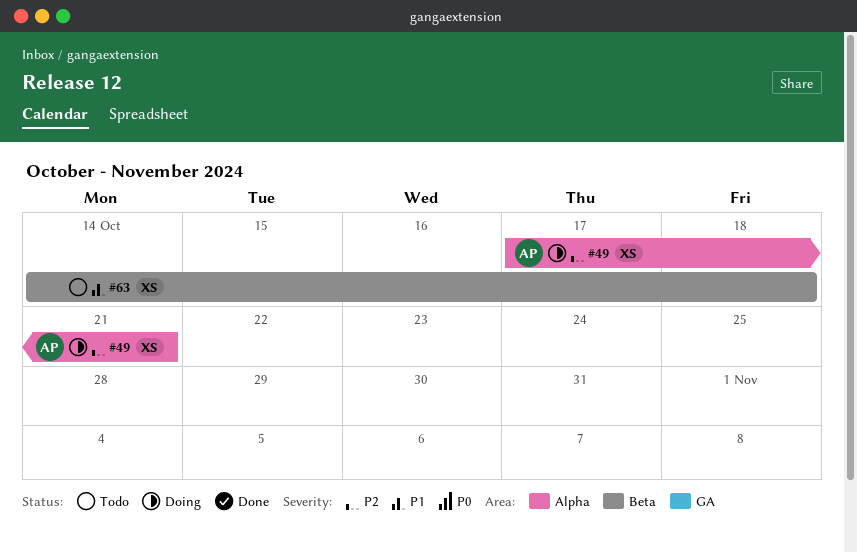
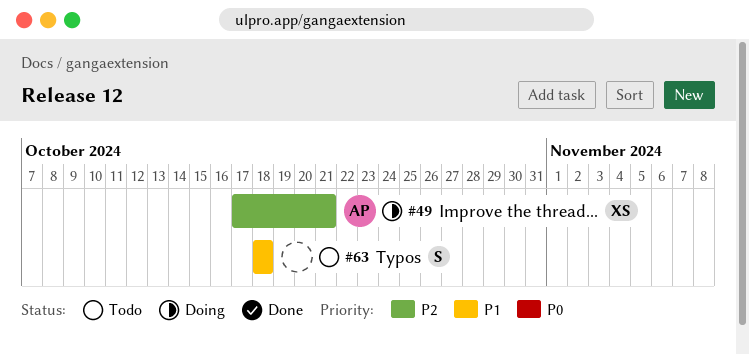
#63, estimate: XS -> S
#63, start: Oct 14 -> Oct 18

